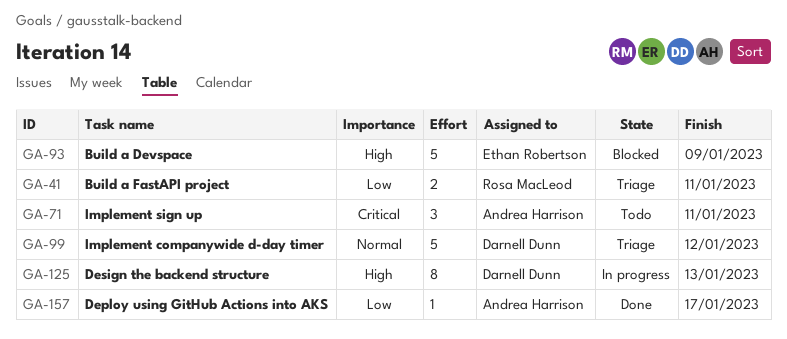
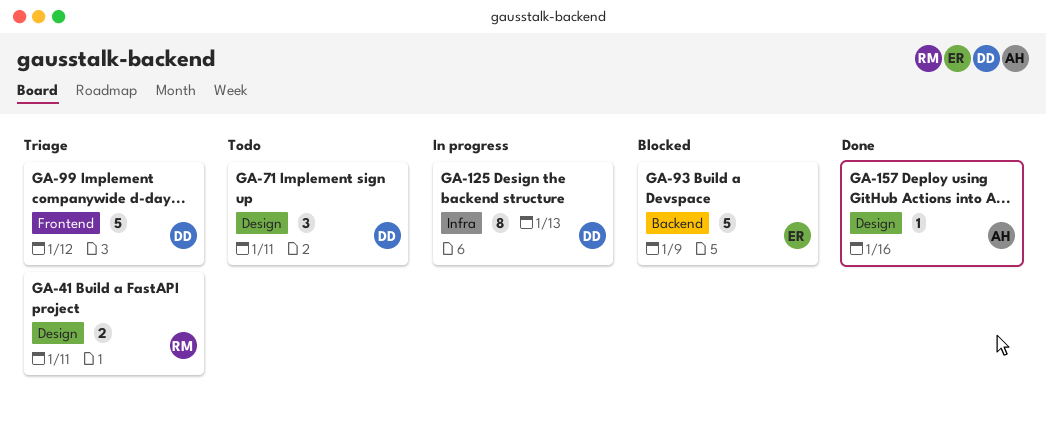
GA-71, owner: Andrea Harrison -> Darnell Dunn
GA-157, due: Jan 17 -> Jan 16

